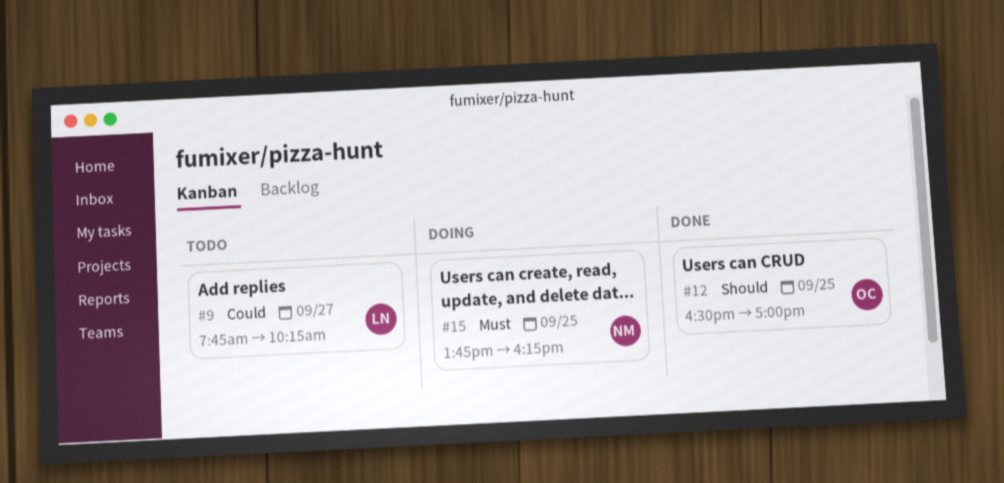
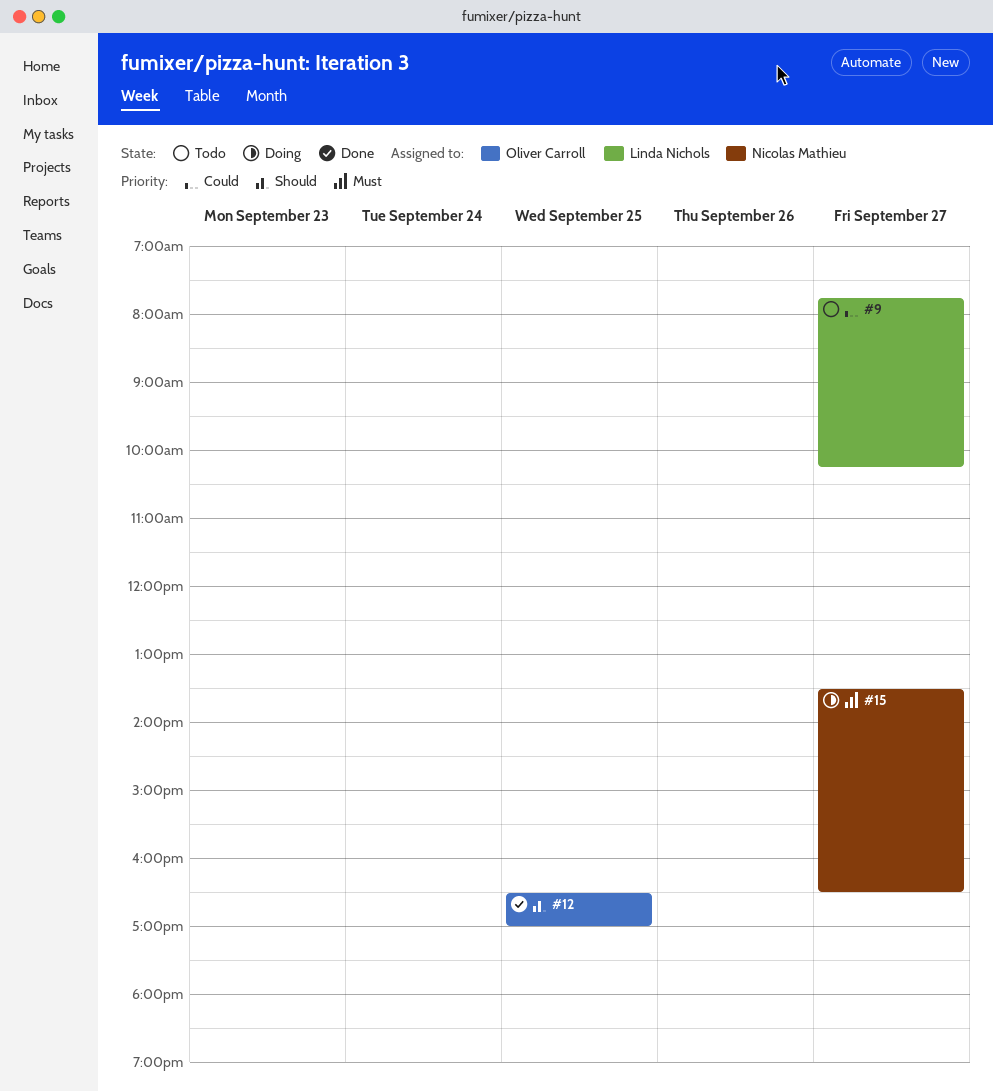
#15, day: Sep 25 -> Sep 27
#15, begins: 13:45 -> 13:30
#15, ends: 16:15 -> 16:30

